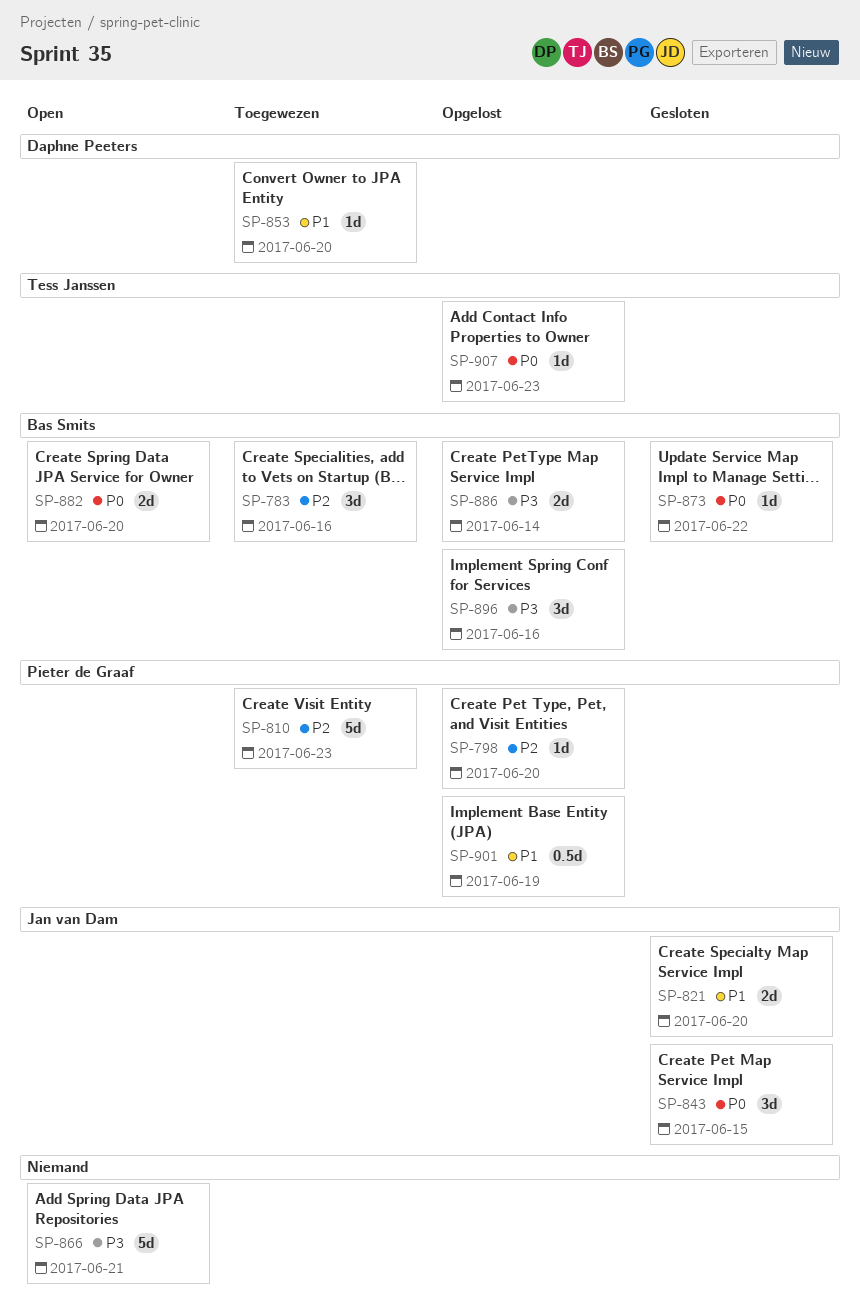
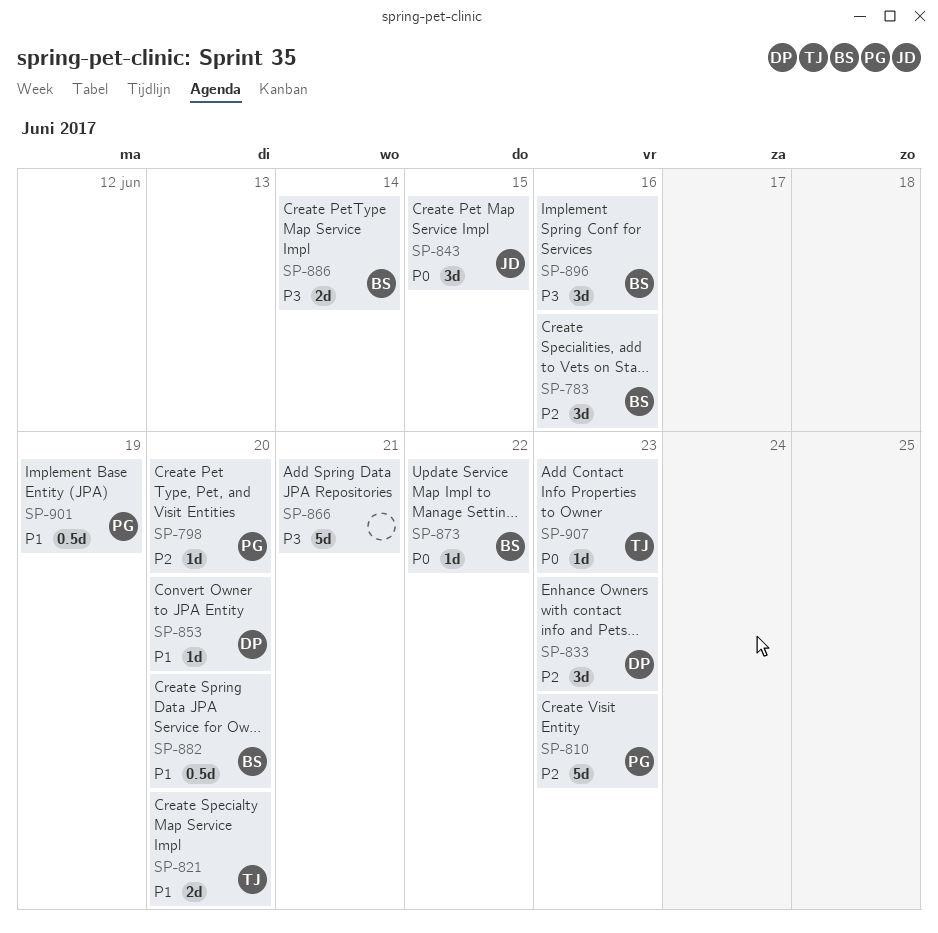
SP-821, owner: Jan van Dam -> Tess Janssen
SP-833: none -> present
SP-882, priority: P0 -> P1
SP-882, estimate: 2d -> 0.5d

